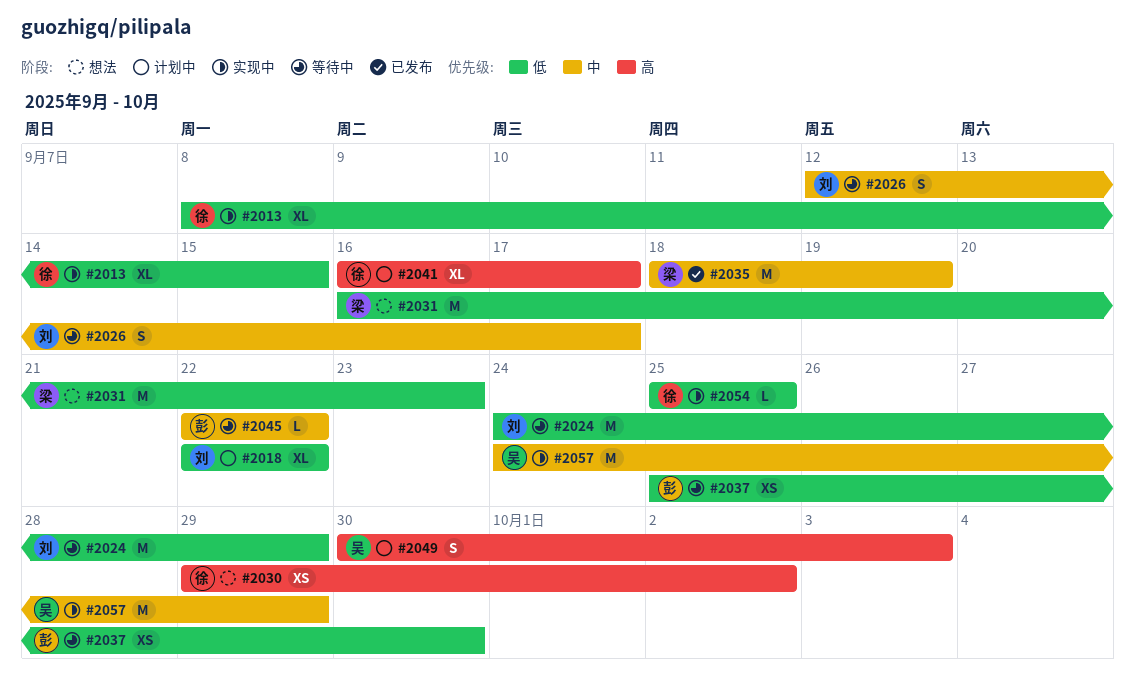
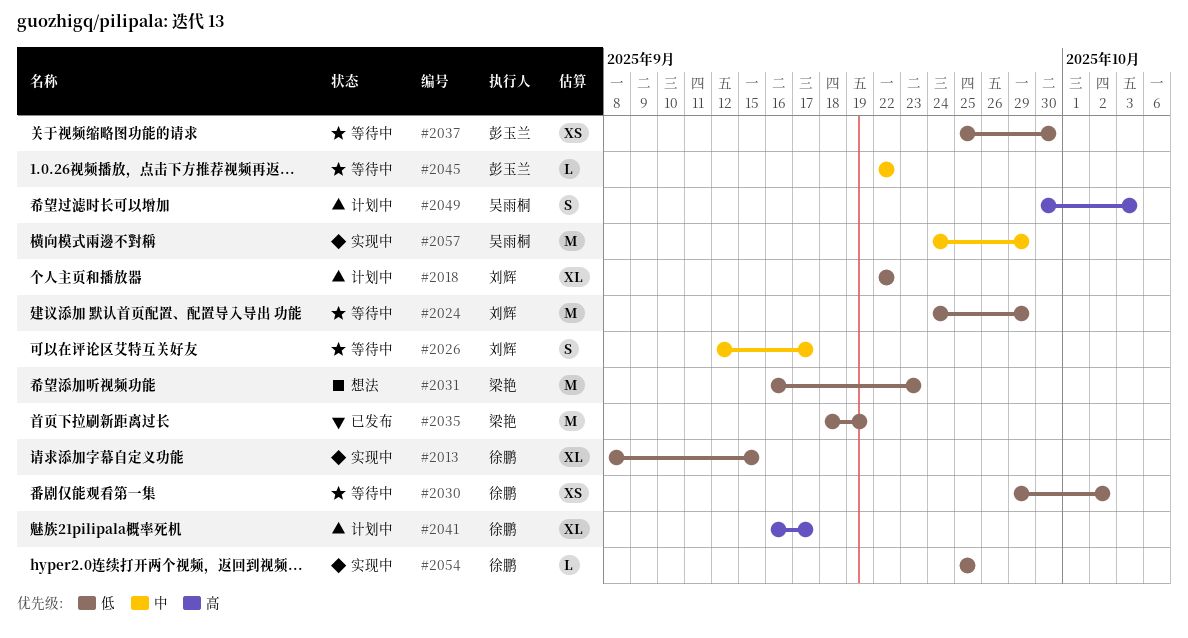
#2030, status: 想法 -> 等待中
#2030, priority: 高 -> 低
#2035, priority: 中 -> 低

